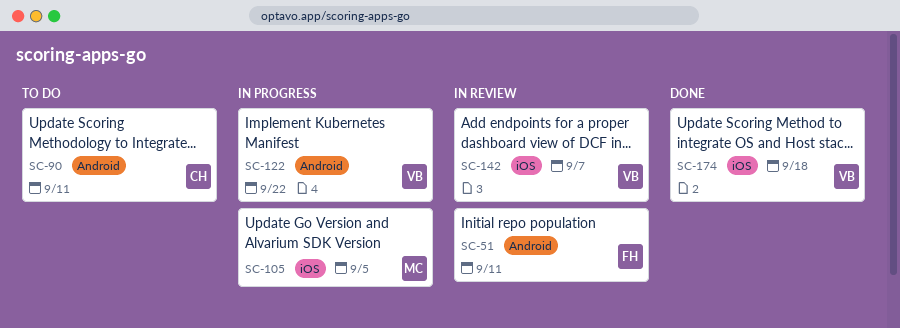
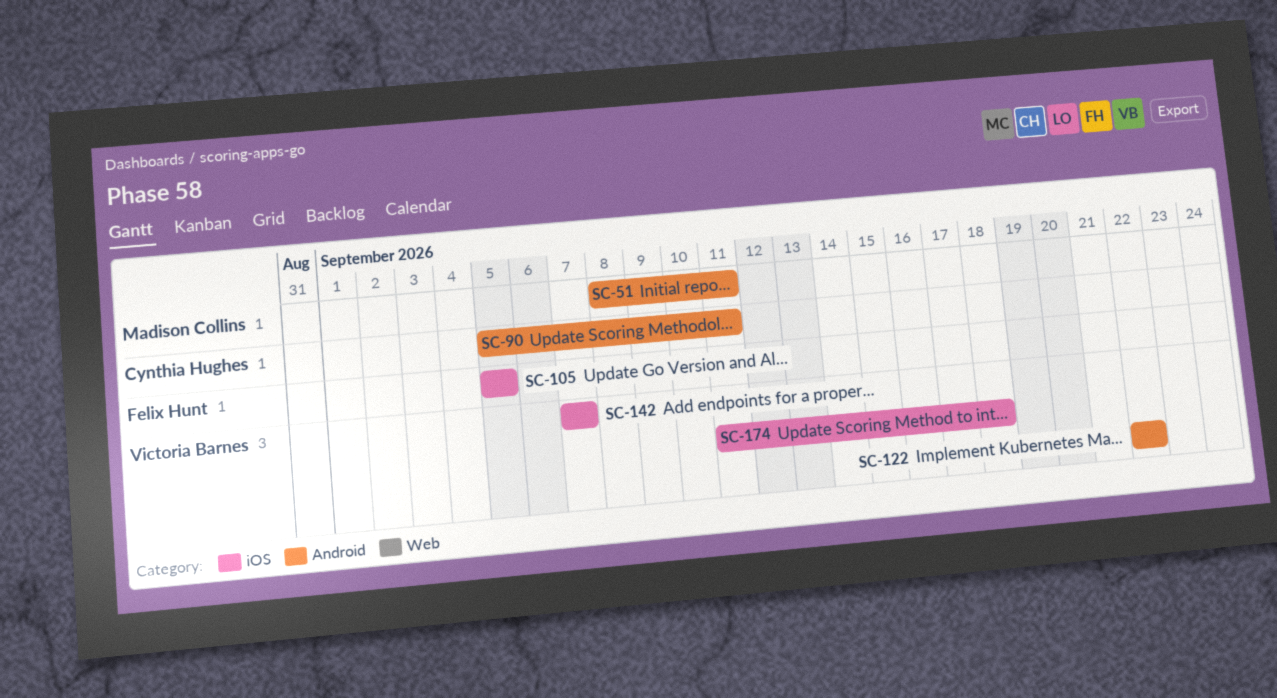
SC-51, owner: Felix Hunt -> Madison Collins
SC-105, owner: Madison Collins -> Felix Hunt

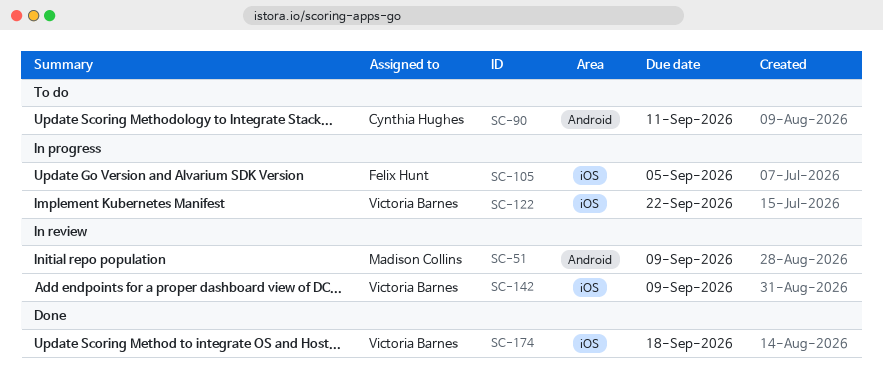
SC-51, due: Sep 11 -> Sep 9
SC-122, label: Android -> iOS
SC-142, due: Sep 7 -> Sep 9

